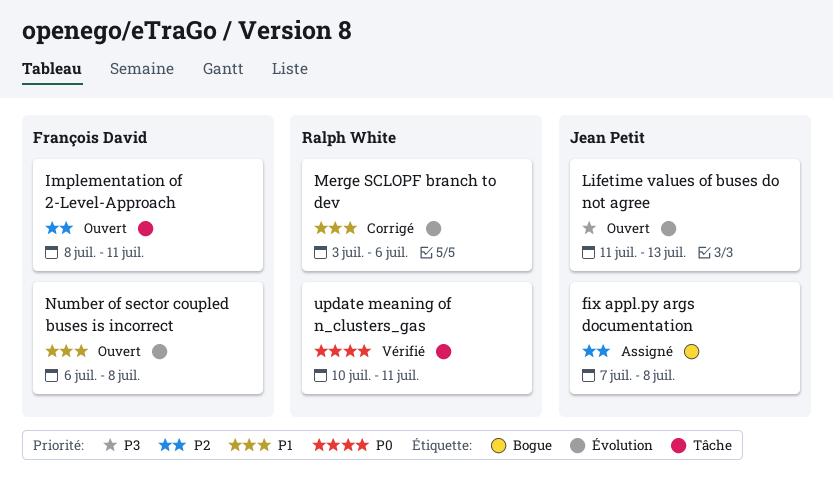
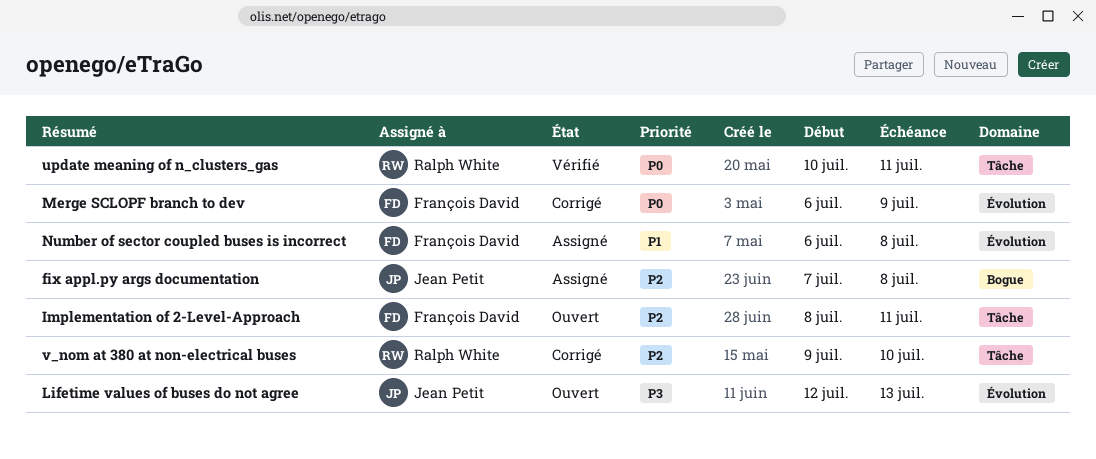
Lifetime values of buses do not agree, start: Jul 11 -> Jul 12
Merge SCLOPF branch to dev, owner: Ralph White -> François David
Merge SCLOPF branch to dev, priority: P1 -> P0
Merge SCLOPF branch to dev, start: Jul 3 -> Jul 6
Merge SCLOPF branch to dev, due: Jul 6 -> Jul 9
Number of sector coupled buses is incorrect, status: Ouvert -> Assigné
v_nom at 380 at non-electrical buses: none -> present

